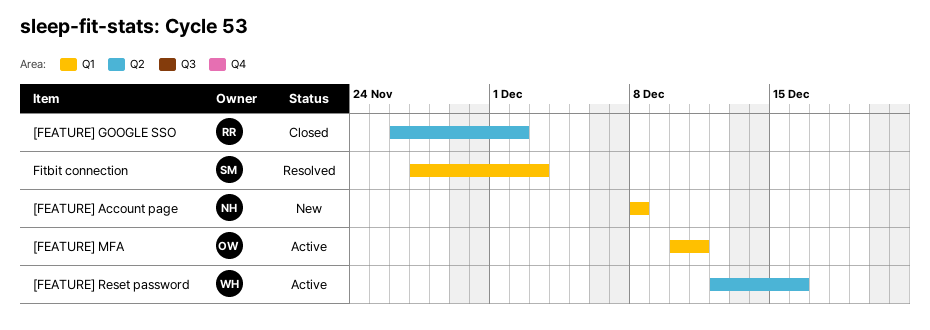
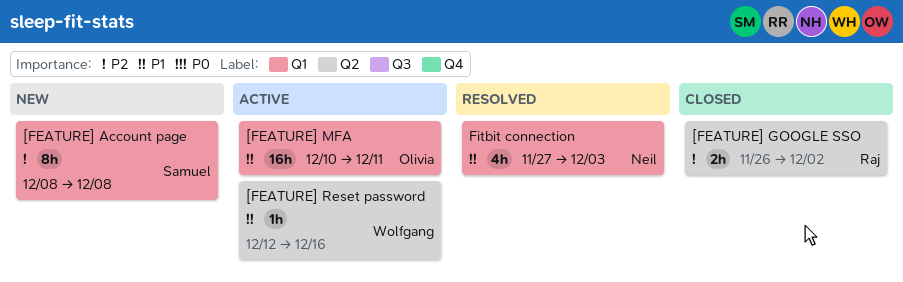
[FEATURE] Account page, owner: Neil -> Samuel
Fitbit connection, owner: Samuel -> Neil

